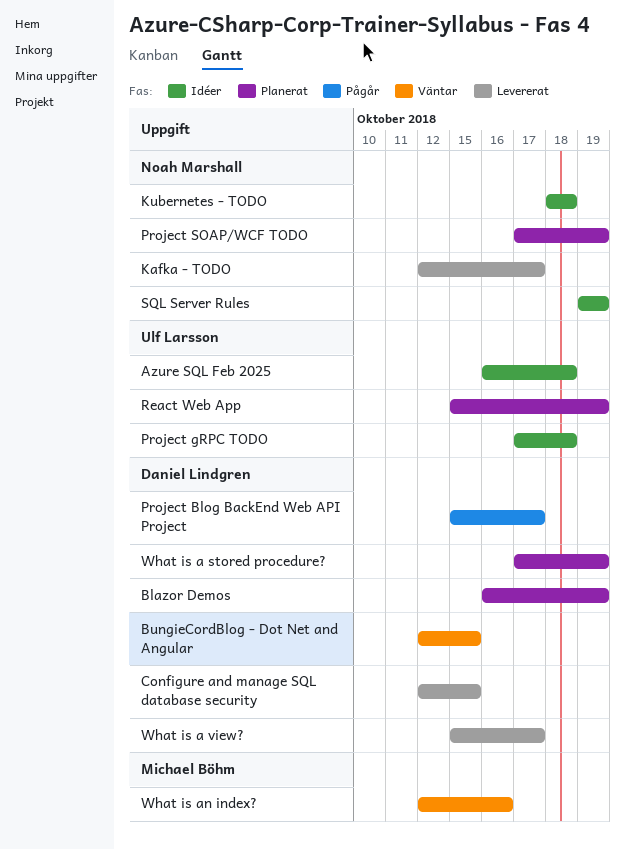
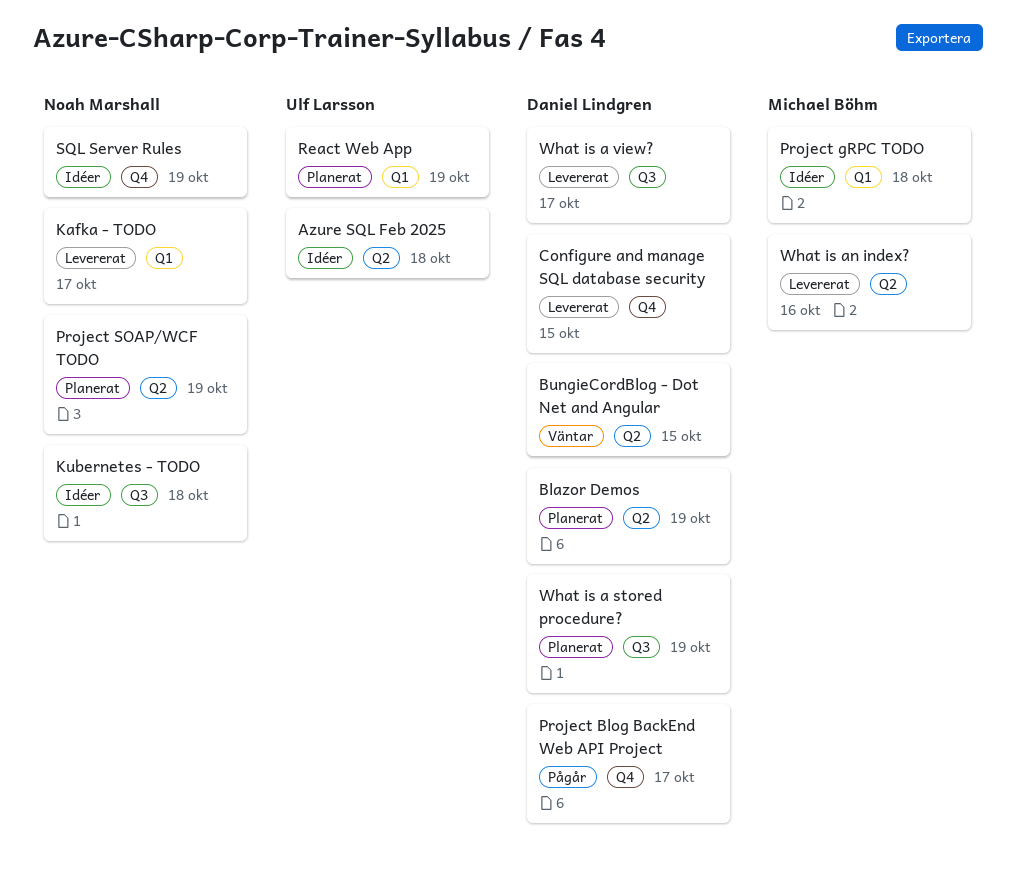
Project gRPC TODO, owner: Ulf Larsson -> Michael Böhm
What is an index?, status: Väntar -> Levererat

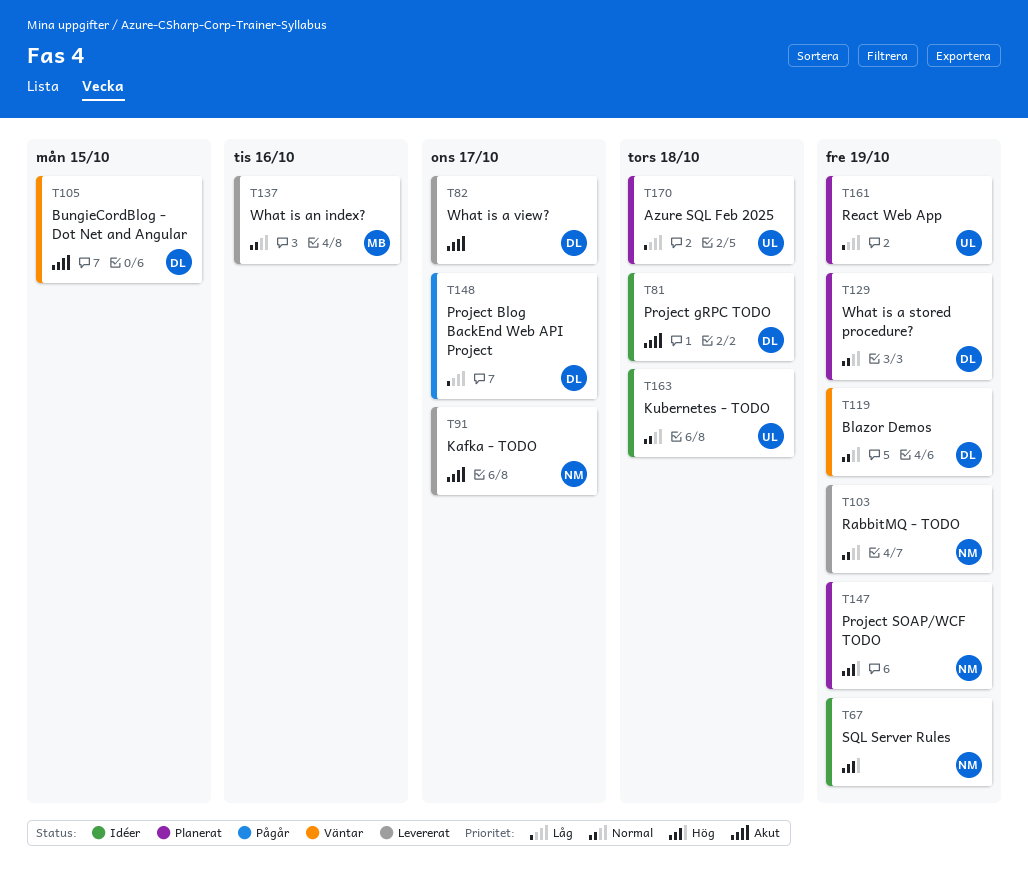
Azure SQL Feb 2025, status: Idéer -> Planerat
Blazor Demos, status: Planerat -> Väntar
Configure and manage SQL database security: present -> none
Kubernetes - TODO, owner: Noah Marshall -> Ulf Larsson
Project gRPC TODO, owner: Michael Böhm -> Daniel Lindgren
RabbitMQ - TODO: none -> present

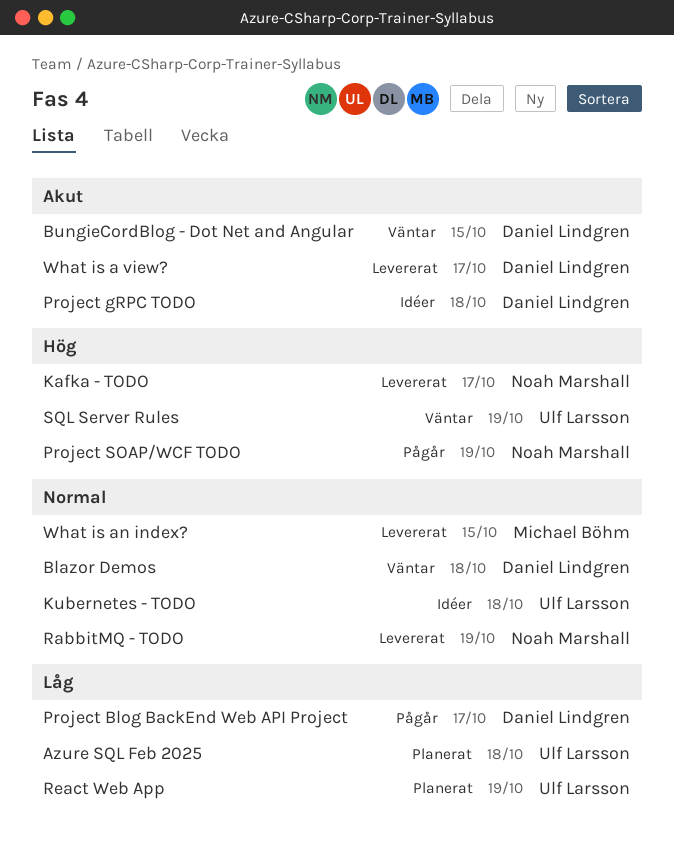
Blazor Demos, due: Oct 19 -> Oct 18
Kafka - TODO, priority: Akut -> Hög
Project SOAP/WCF TODO, status: Planerat -> Pågår
SQL Server Rules, status: Idéer -> Väntar
SQL Server Rules, owner: Noah Marshall -> Ulf Larsson
What is a stored procedure?: present -> none
What is an index?, due: Oct 16 -> Oct 15

